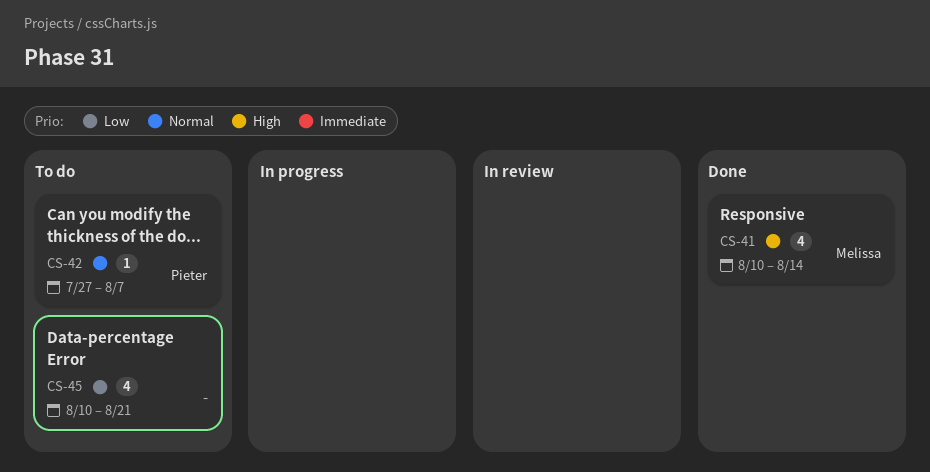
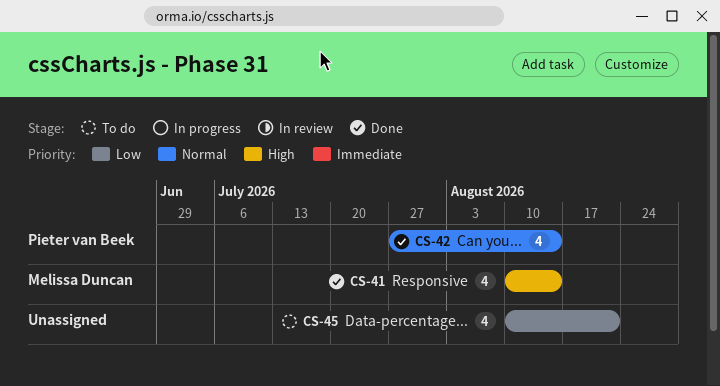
CS-42, status: To do -> Done
CS-42, estimate: 1 -> 4
CS-42, due: Aug 7 -> Aug 14

